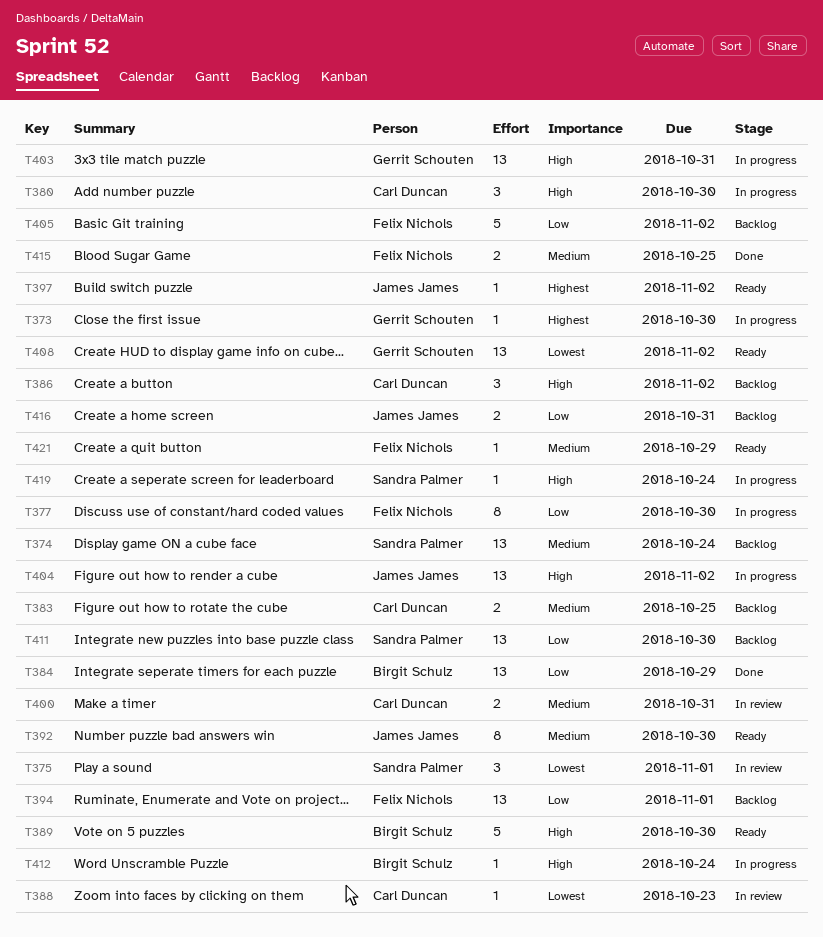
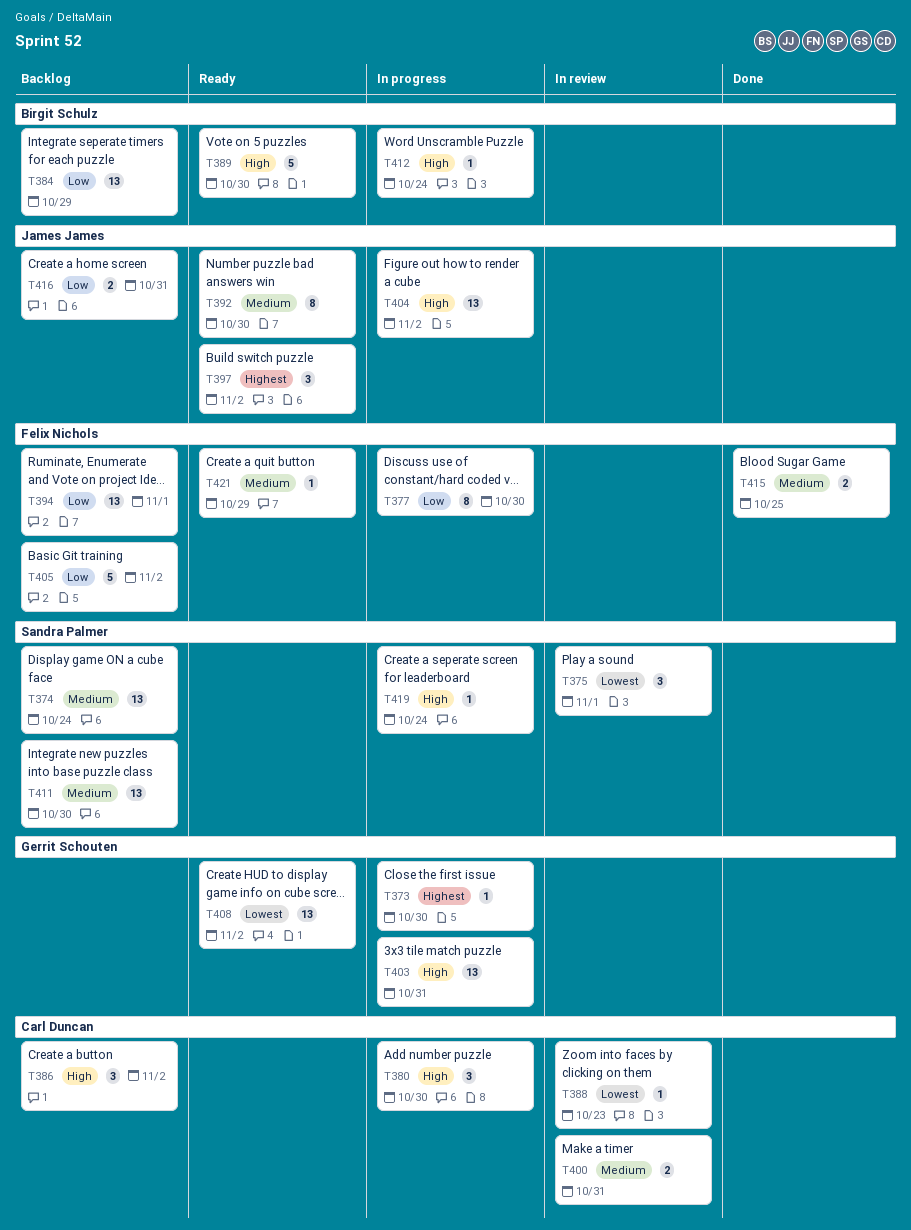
T383: present -> none
T384, status: Done -> Backlog
T397, estimate: 1 -> 3
T411, priority: Low -> Medium

